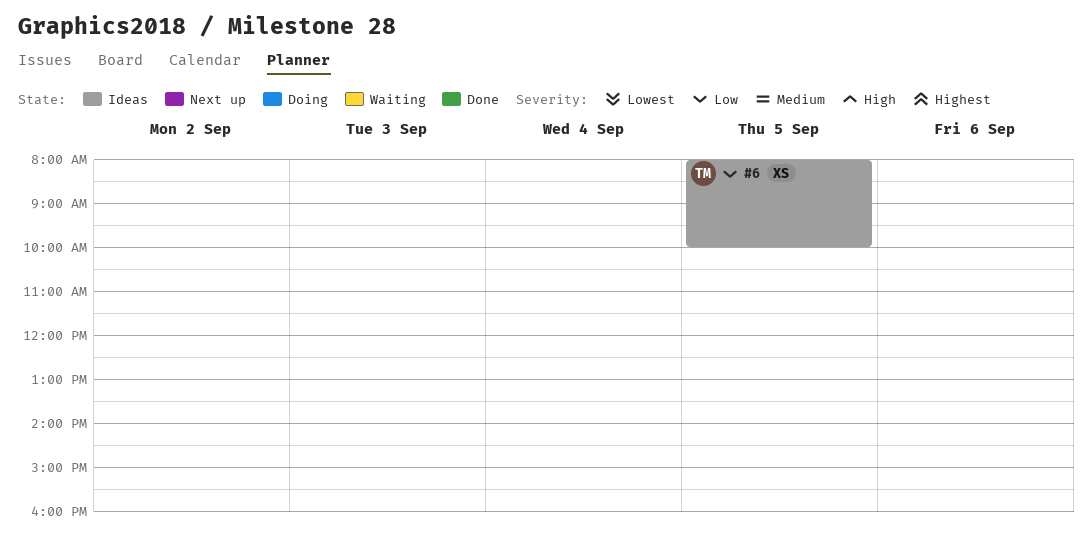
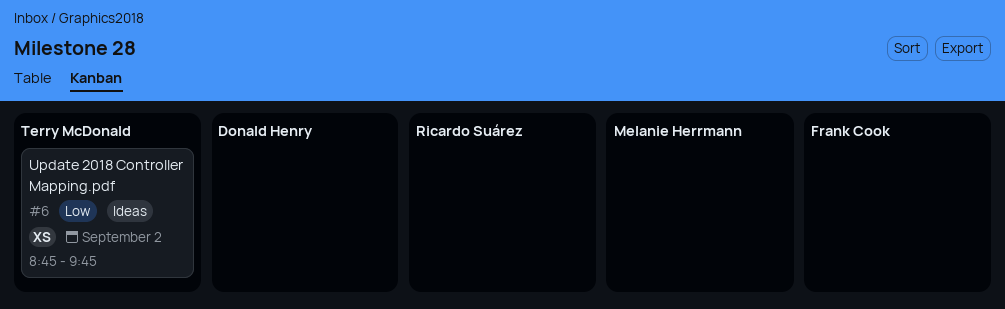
#6, day: Sep 5 -> Sep 2
#6, begins: 08:00 -> 08:45
#6, ends: 10:00 -> 09:45

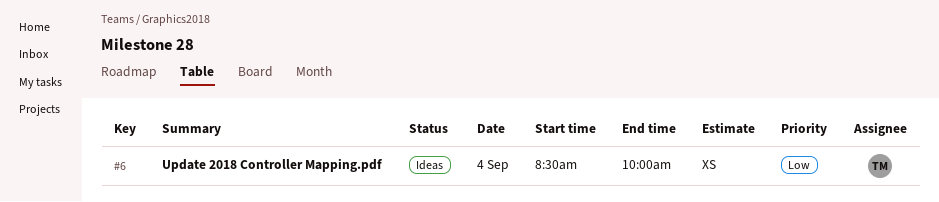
#6, day: Sep 2 -> Sep 4
#6, begins: 08:45 -> 08:30
#6, ends: 09:45 -> 10:00

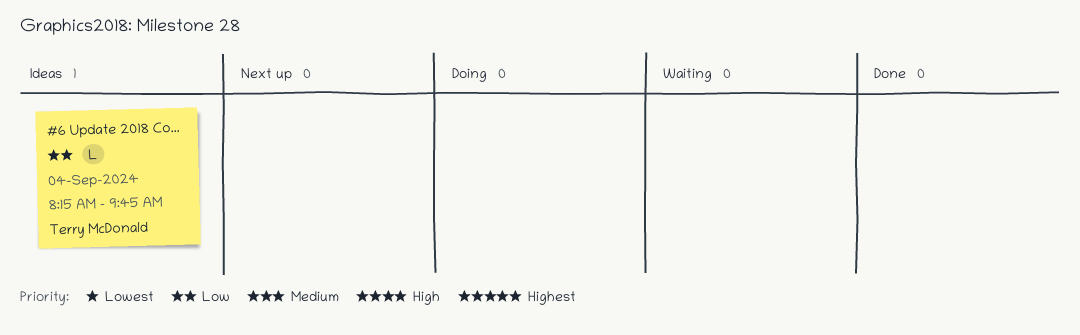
#6, estimate: XS -> L
#6, begins: 08:30 -> 08:15
#6, ends: 10:00 -> 09:45

